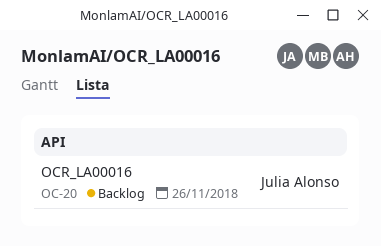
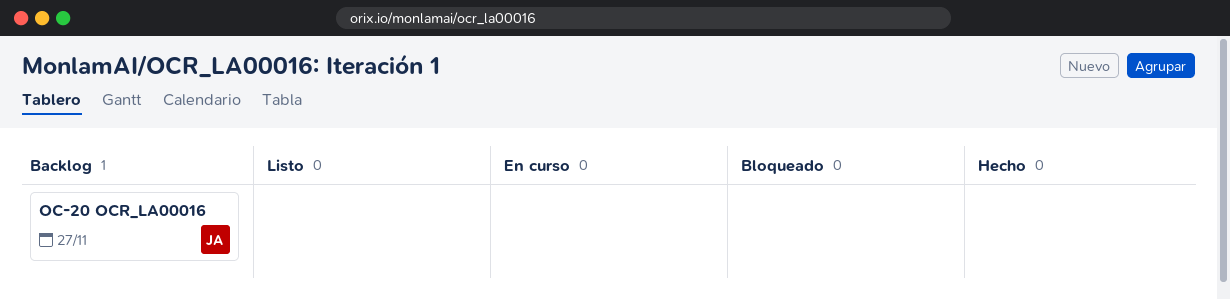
OC-20, due: Nov 26 -> Nov 27

